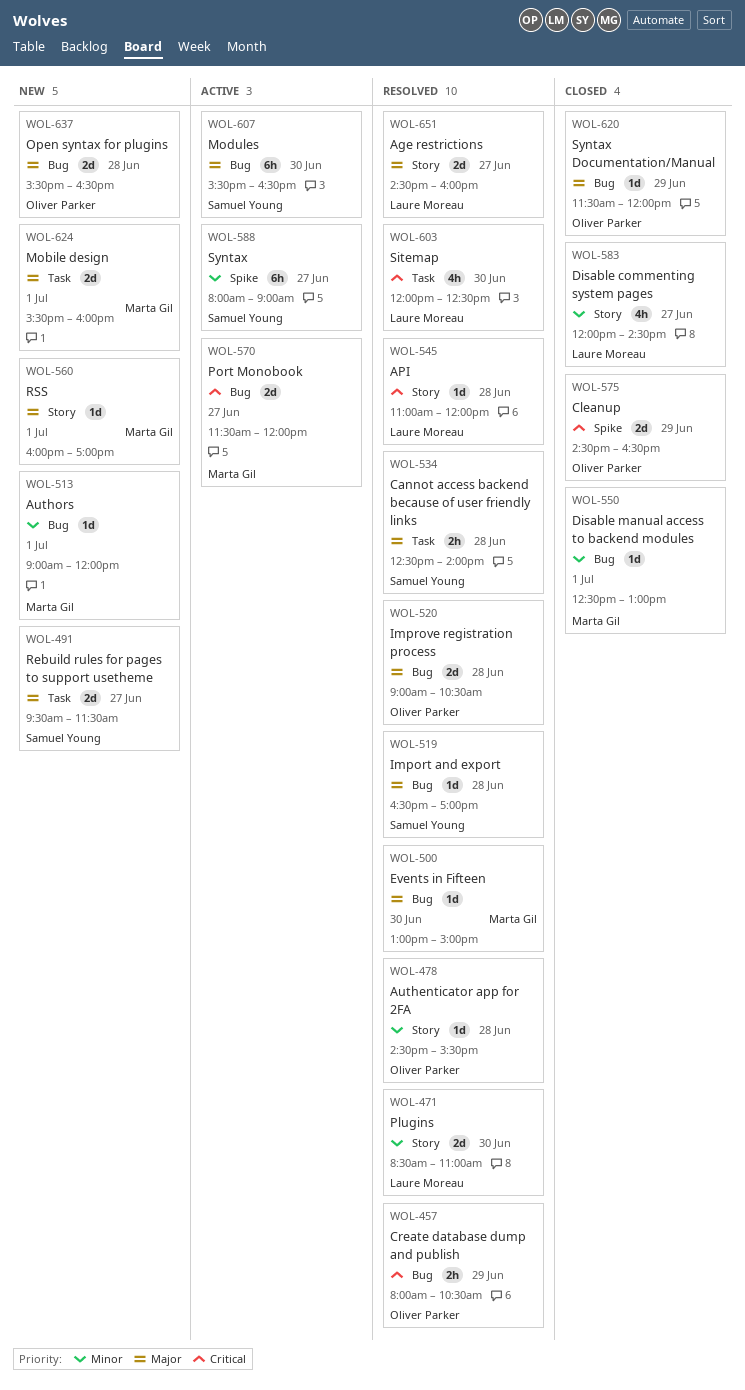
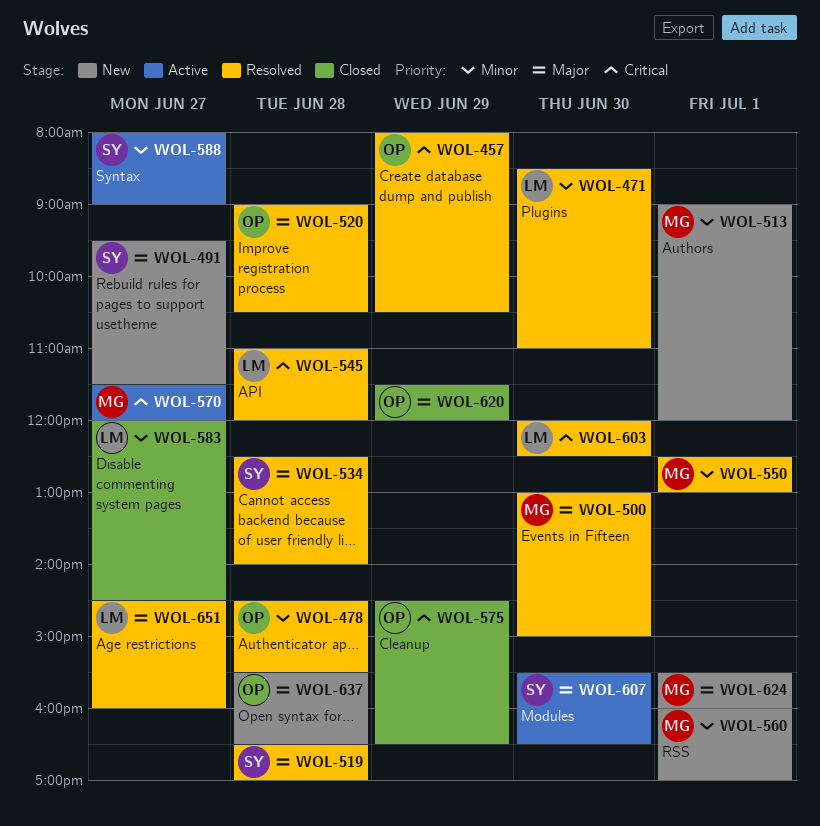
WOL-550, status: Closed -> Resolved
WOL-560, priority: Major -> Minor

